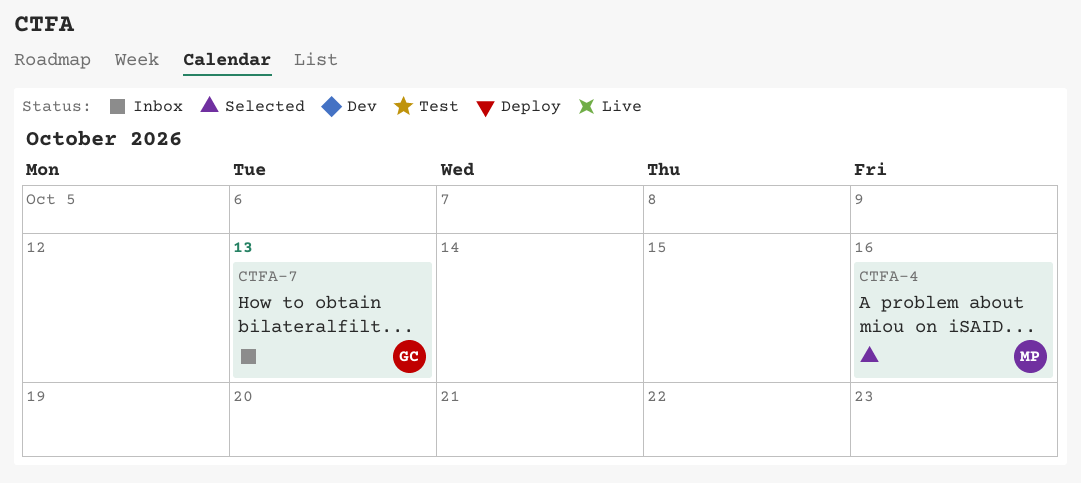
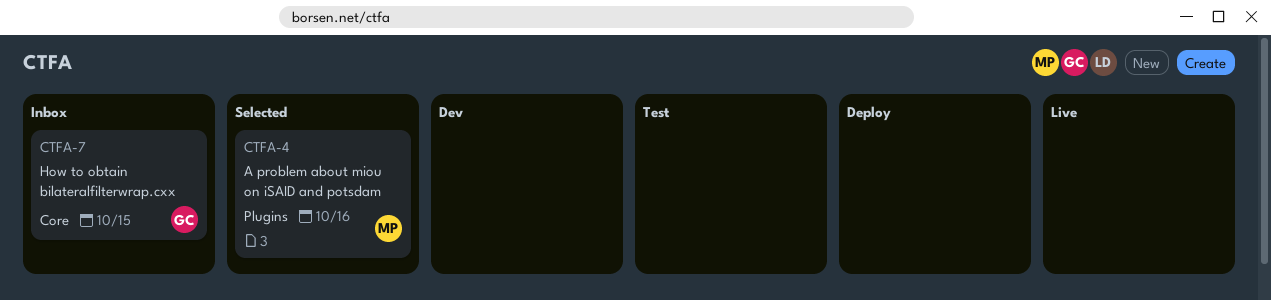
CTFA-7, due: Oct 13 -> Oct 15

